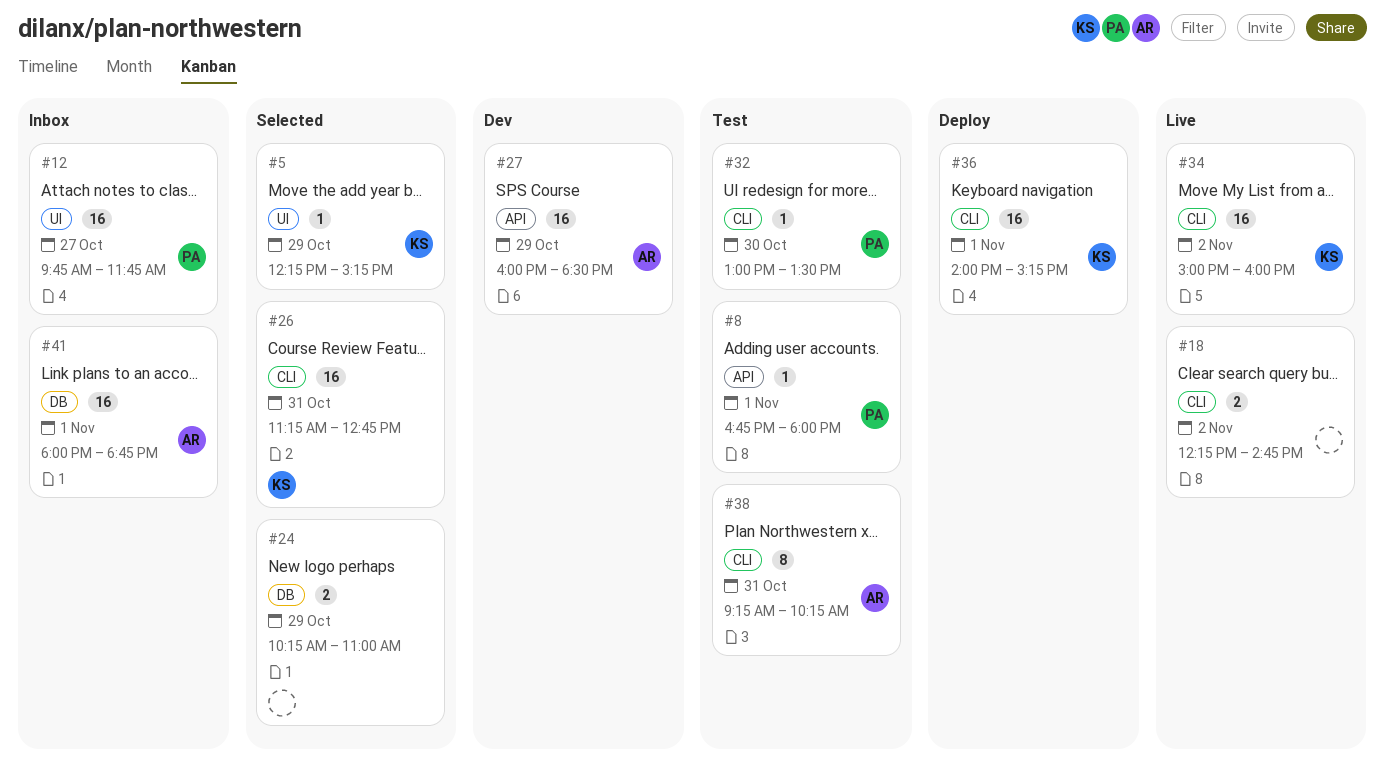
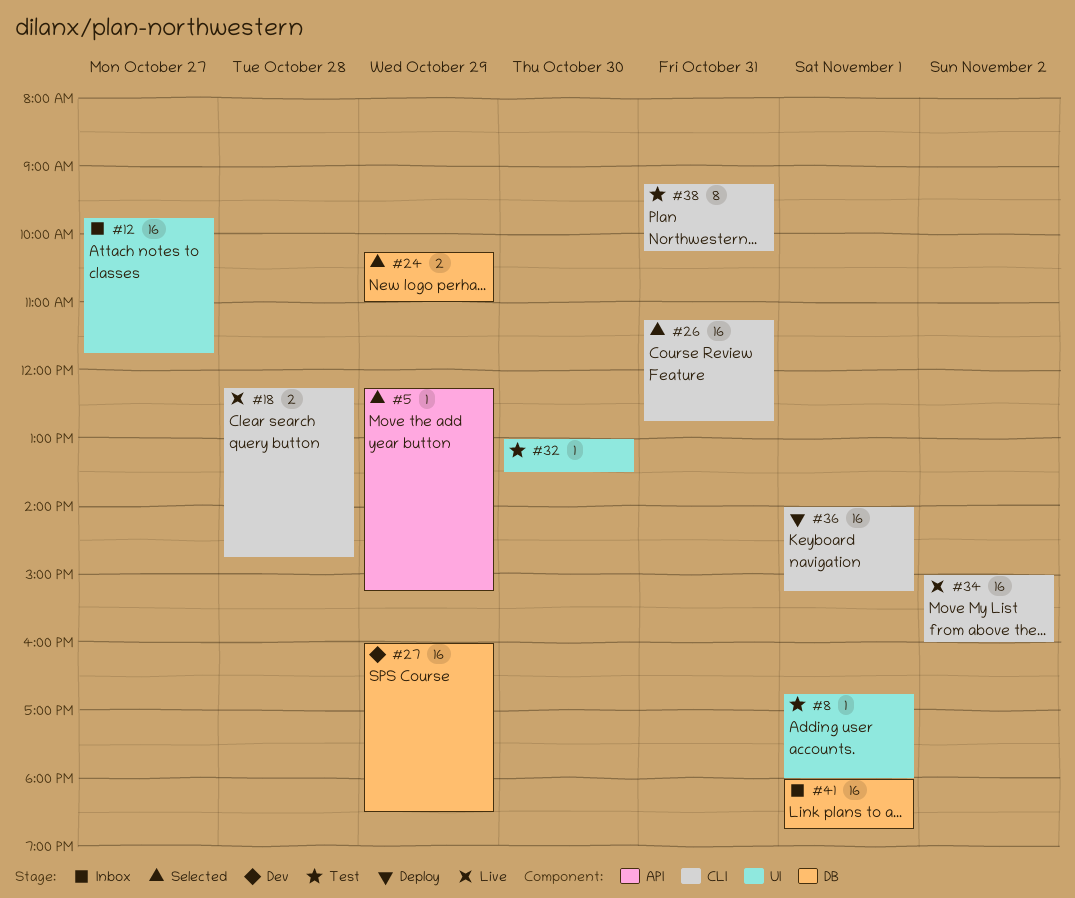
#5, label: UI -> API
#8, label: API -> UI
#18, day: Nov 2 -> Oct 28
#27, label: API -> DB
#32, label: CLI -> UI

